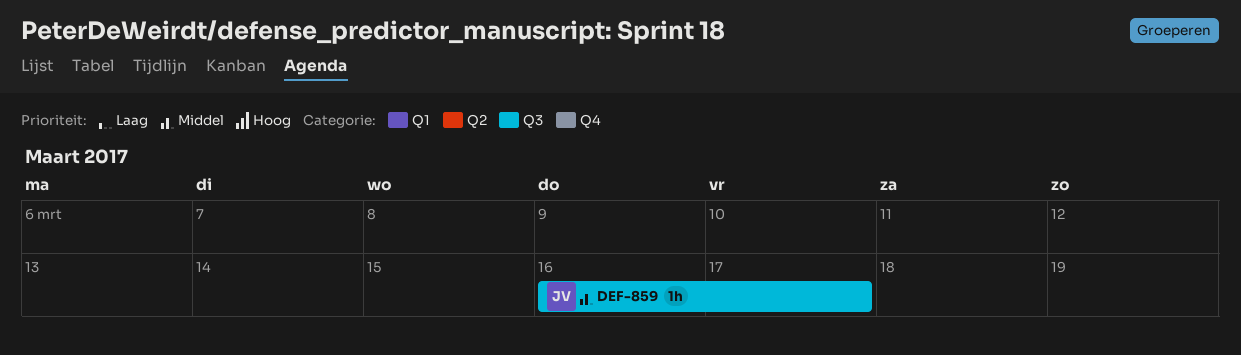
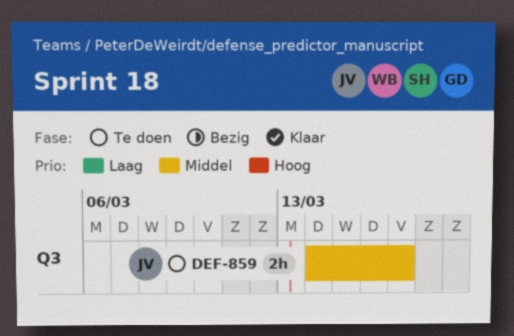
DEF-859, estimate: 1h -> 2h
DEF-859, start: Mar 16 -> Mar 14

